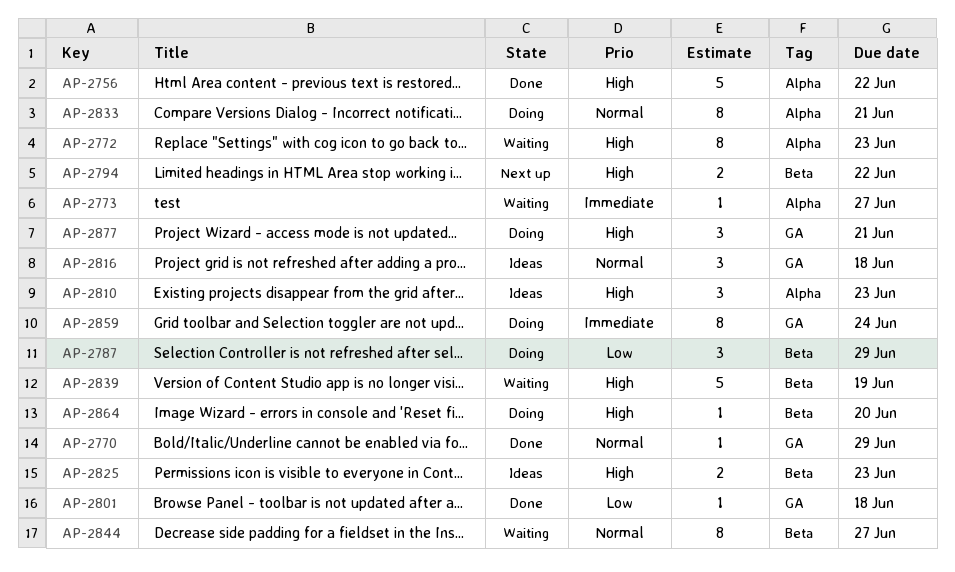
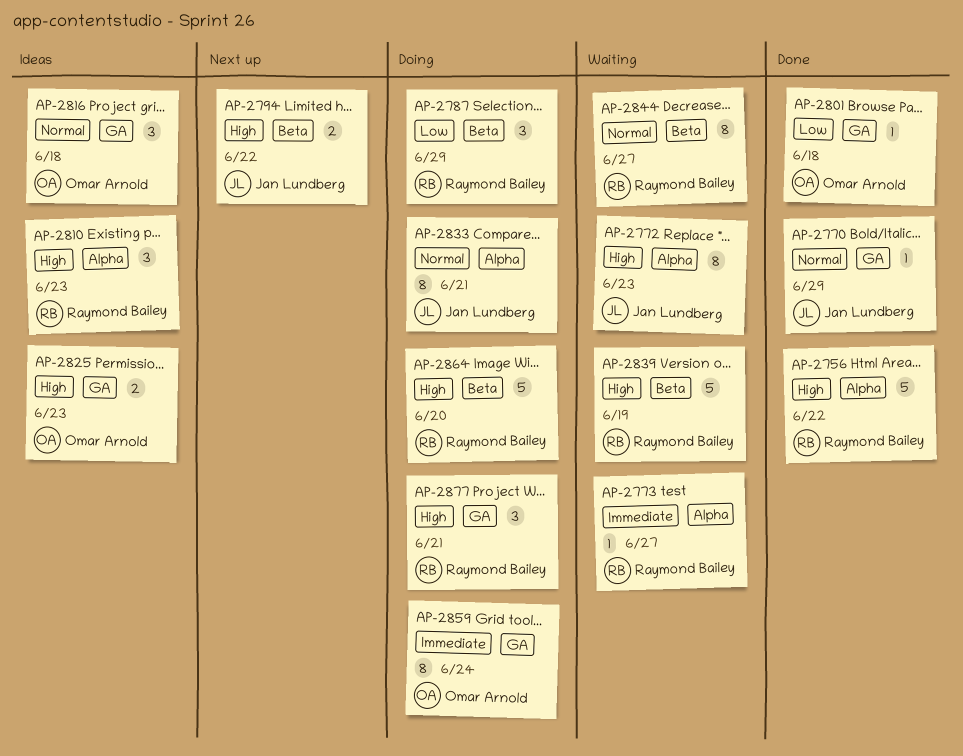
AP-2825, label: Beta -> GA
AP-2864, estimate: 1 -> 5

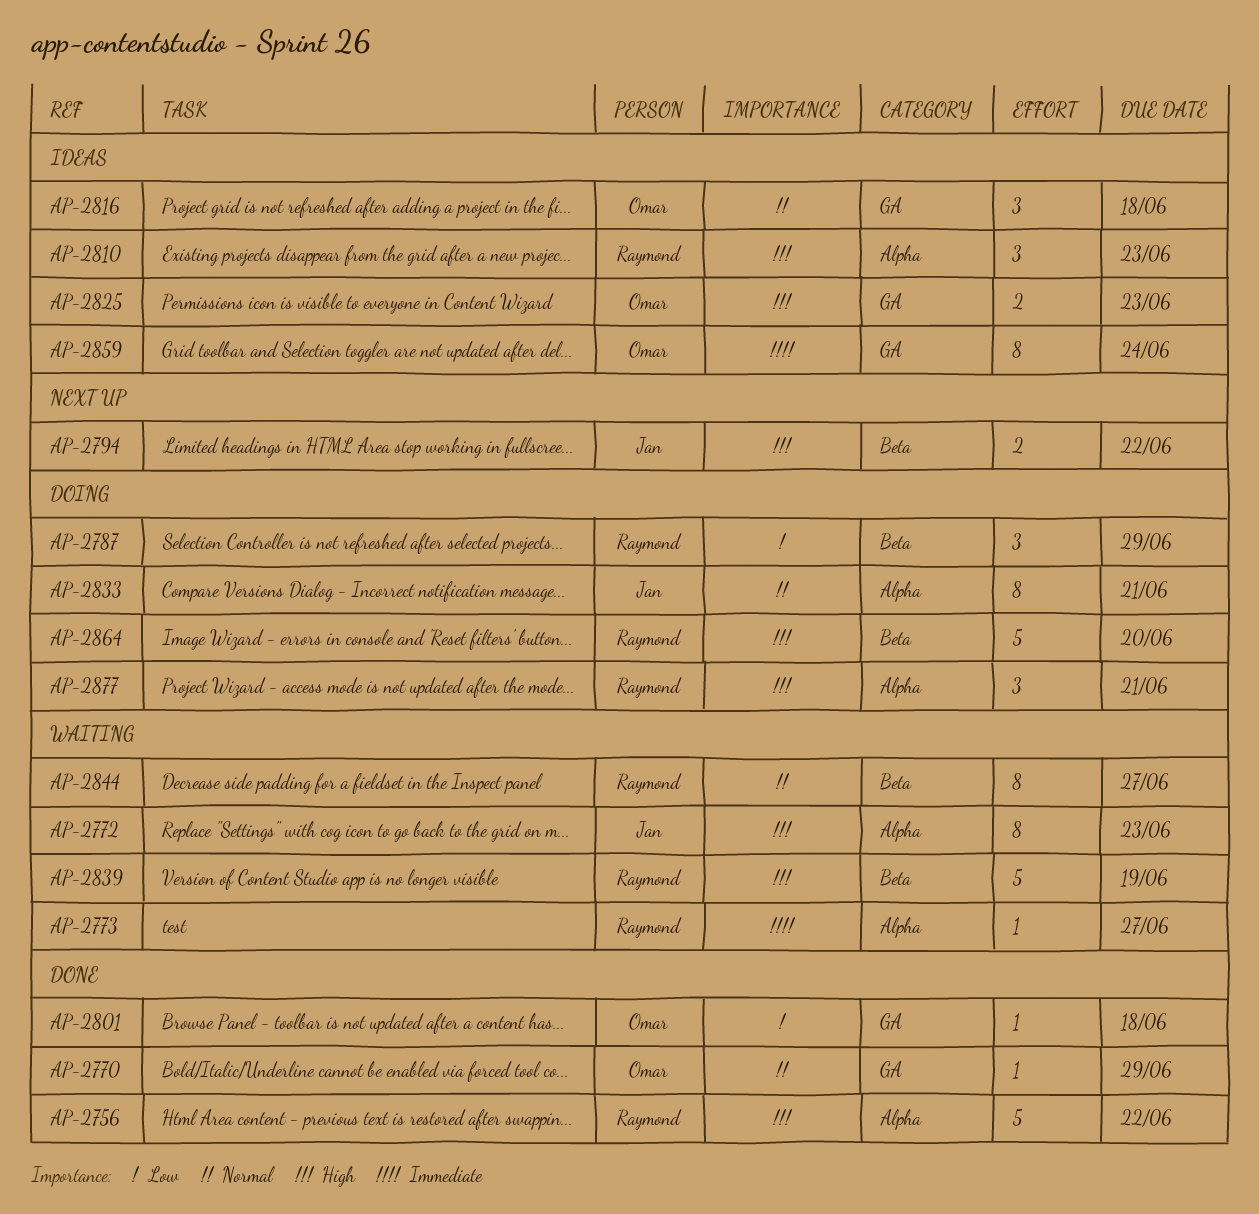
AP-2770, owner: Jan Lundberg -> Omar Arnold
AP-2859, status: Doing -> Ideas
AP-2877, label: GA -> Alpha

